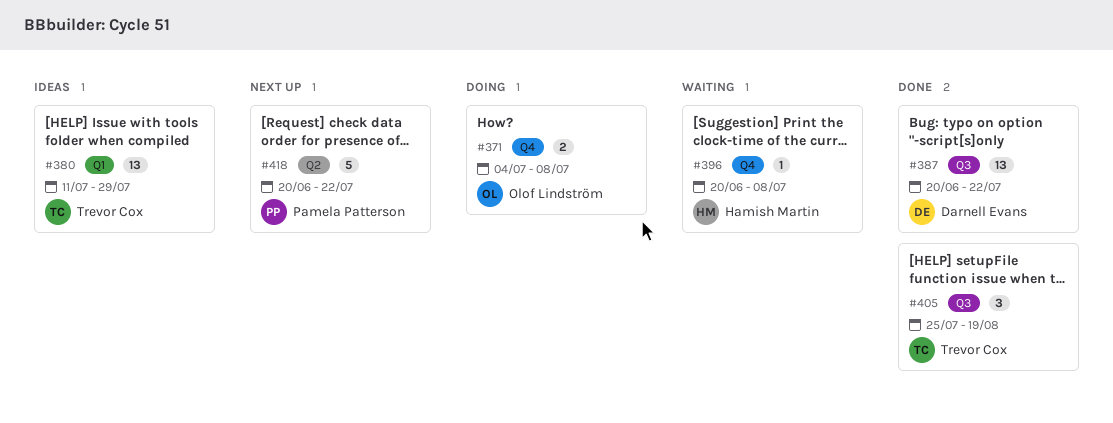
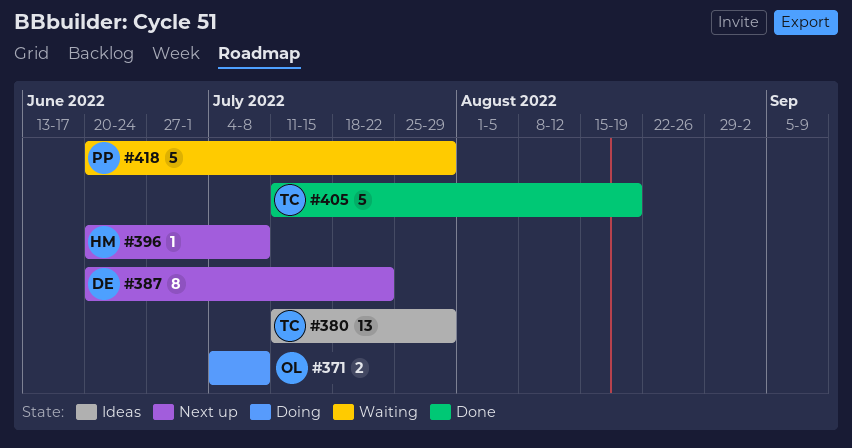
#387, status: Done -> Next up
#387, estimate: 13 -> 8
#396, status: Waiting -> Next up
#405, estimate: 3 -> 5
#405, start: Jul 25 -> Jul 11
#418, status: Next up -> Waiting
#418, due: Jul 22 -> Jul 29

